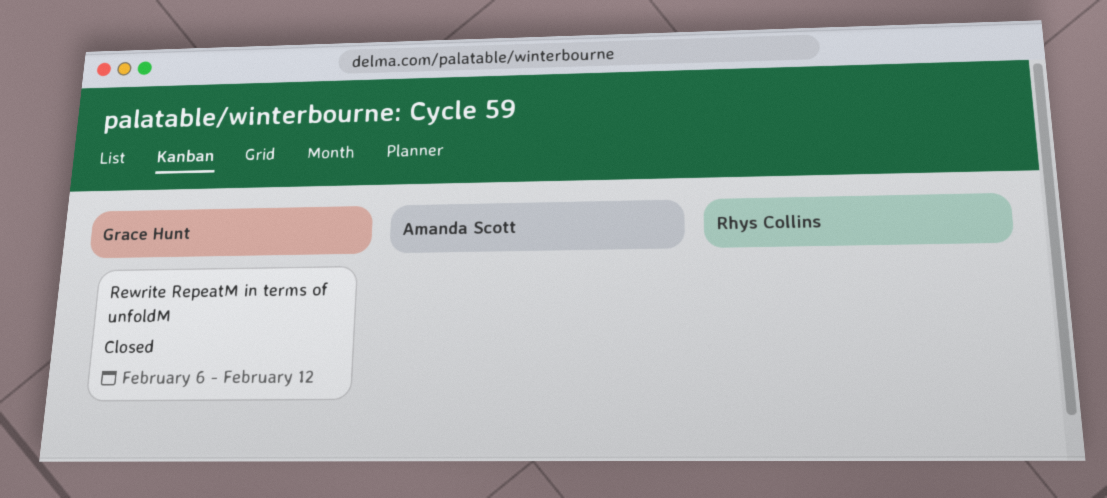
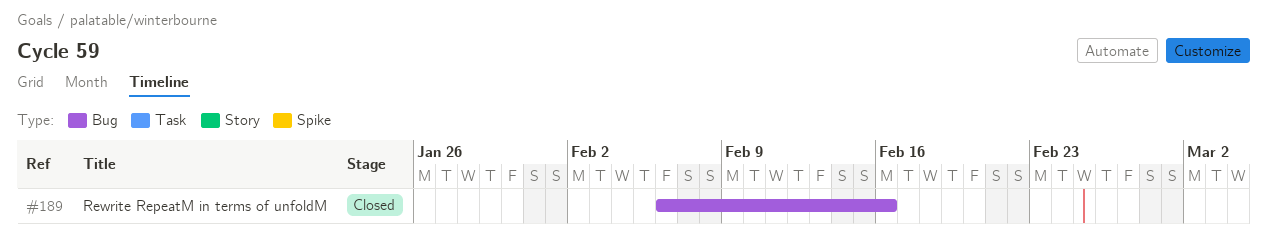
Rewrite RepeatM in terms of unfoldM, due: Feb 12 -> Feb 16

